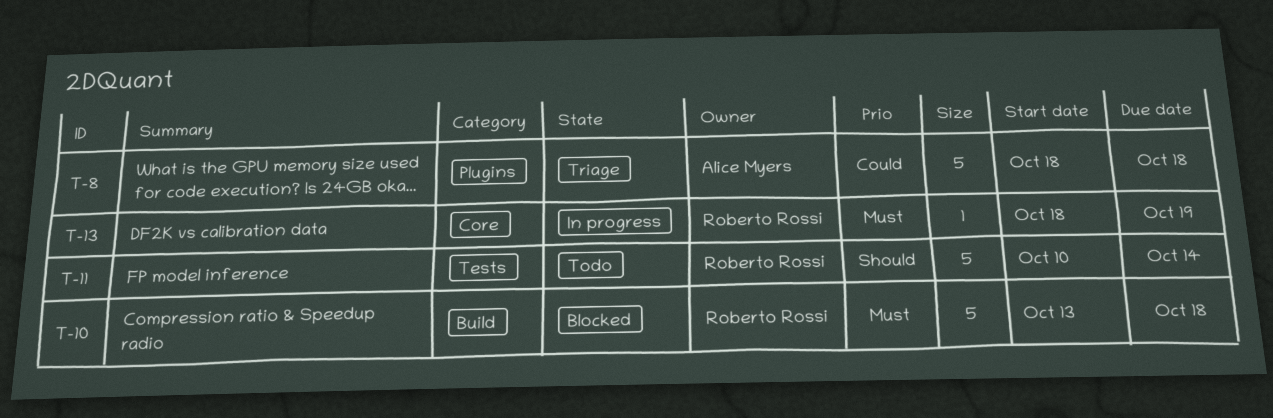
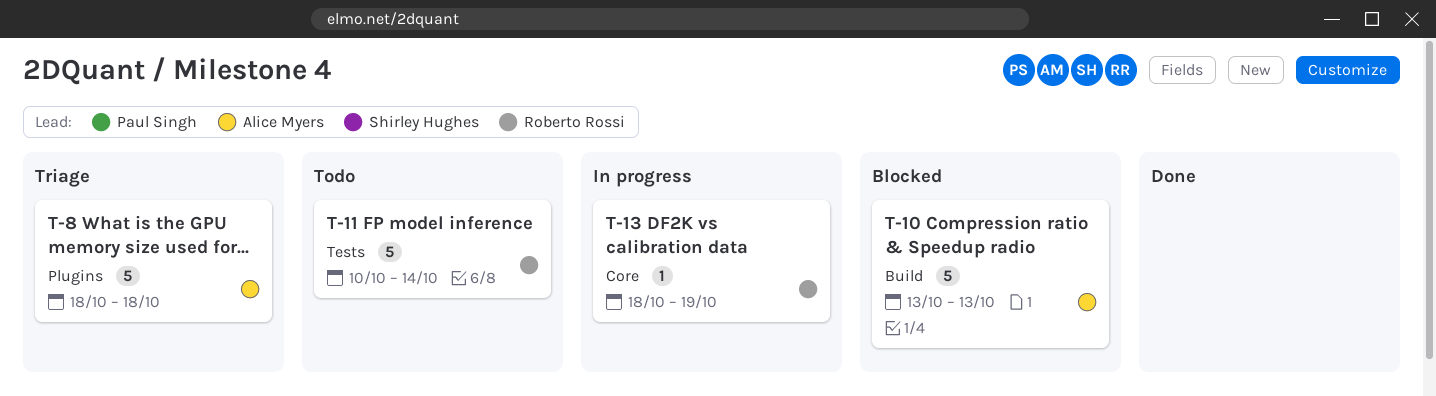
T-10, owner: Roberto Rossi -> Alice Myers
T-10, due: Oct 18 -> Oct 13

